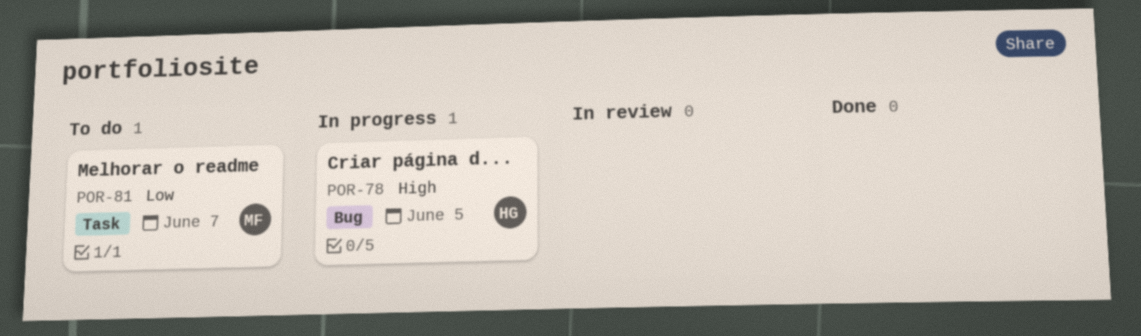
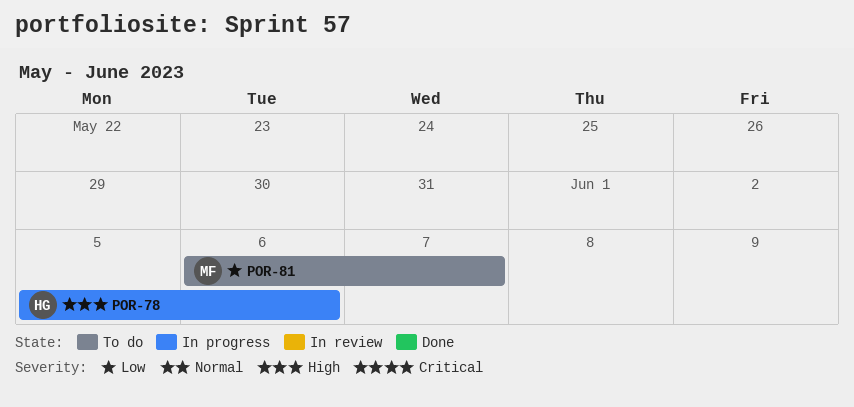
POR-78, due: Jun 5 -> Jun 6

